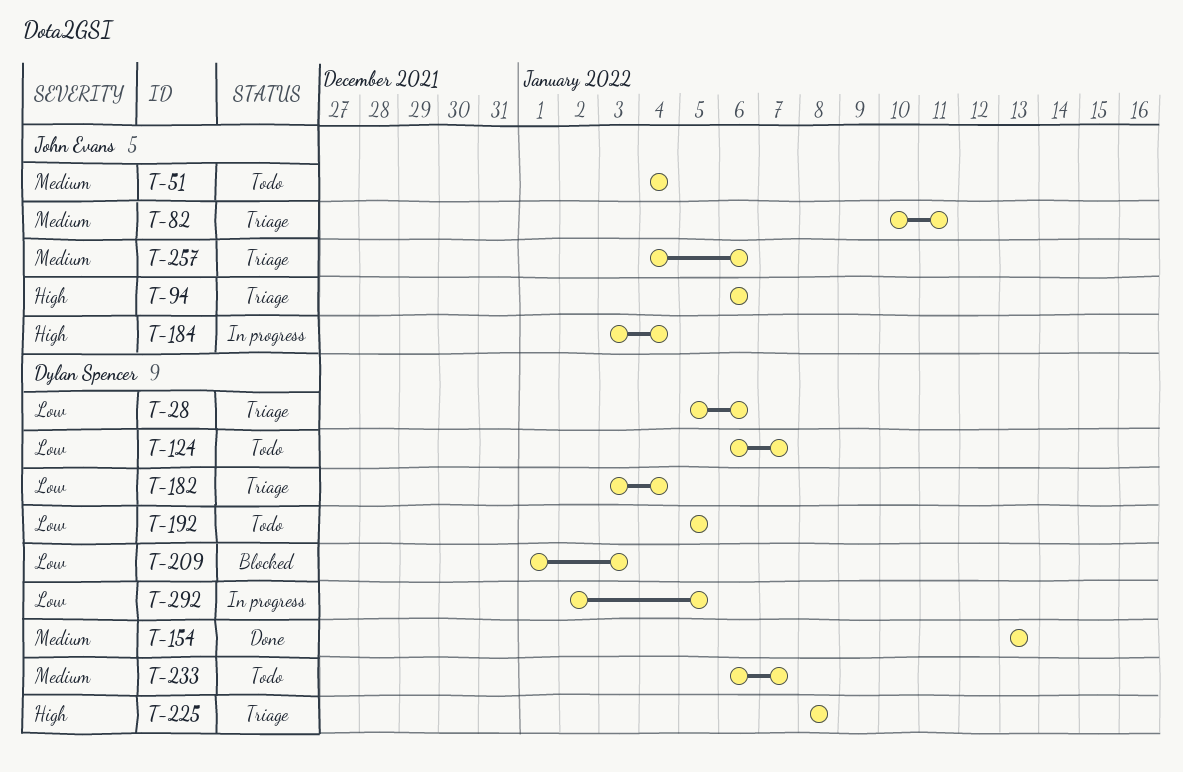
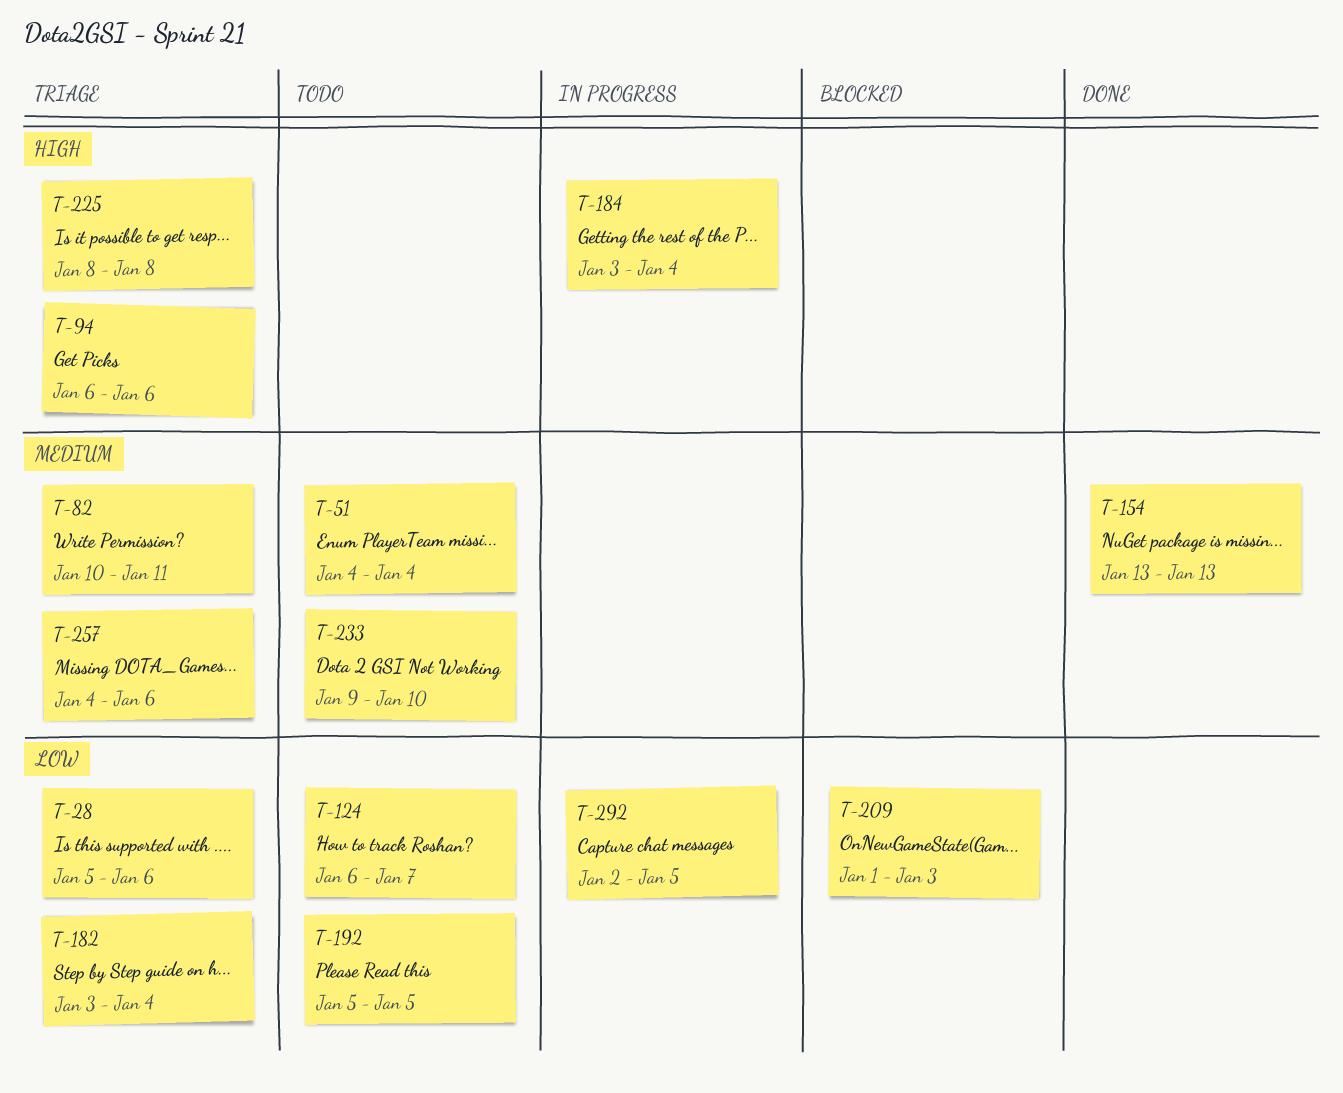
T-233, start: Jan 6 -> Jan 9
T-233, due: Jan 7 -> Jan 10

